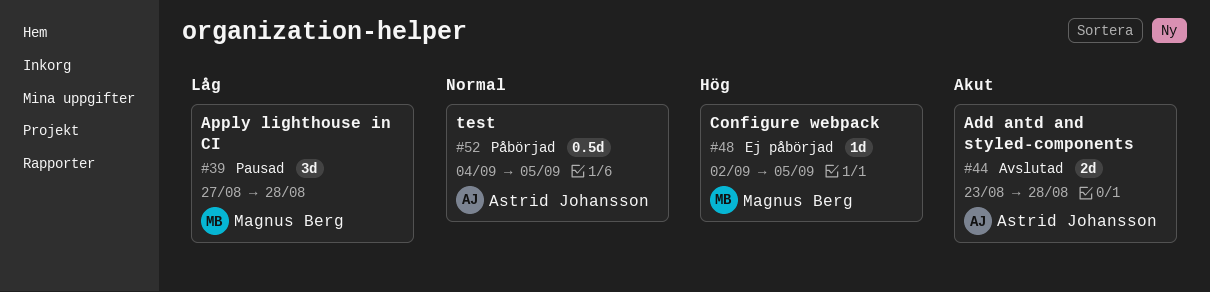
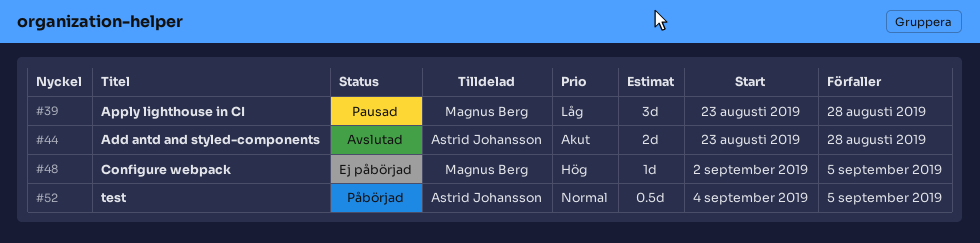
#39, start: Aug 27 -> Aug 23

